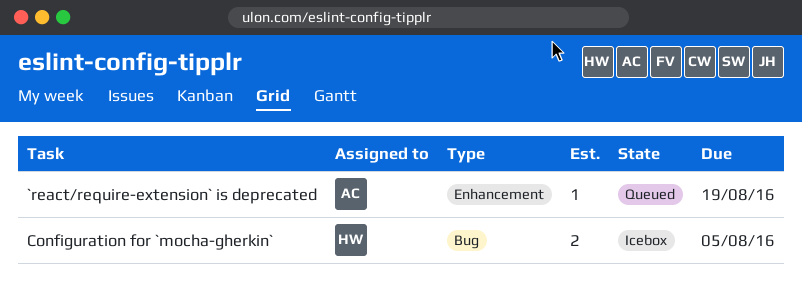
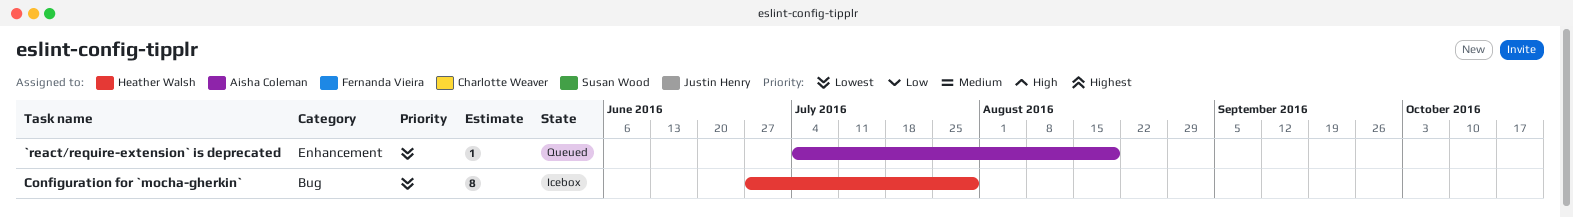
Configuration for `mocha-gherkin`, estimate: 2 -> 8
Configuration for `mocha-gherkin`, due: Aug 5 -> Jul 29

